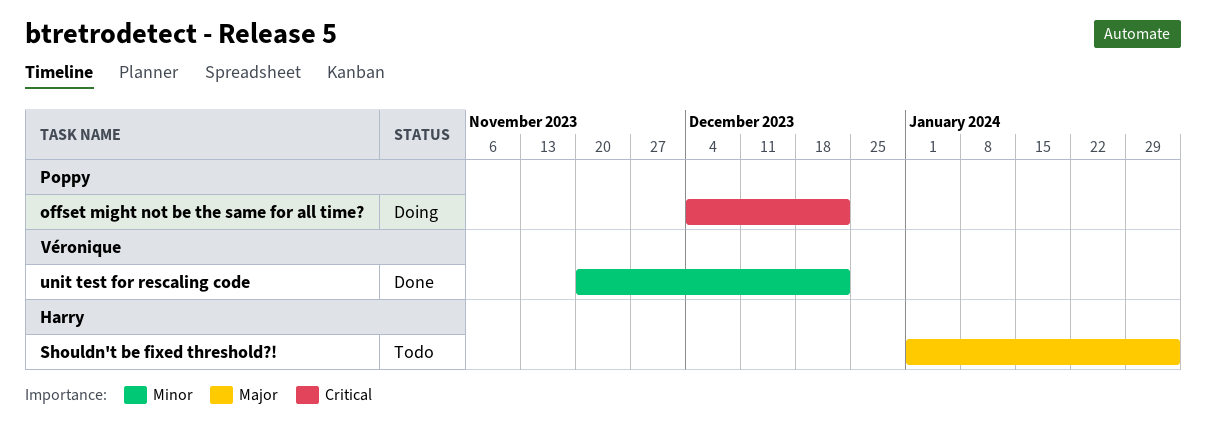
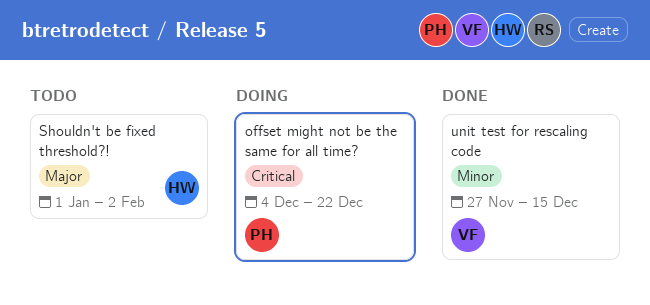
unit test for rescaling code, start: Nov 20 -> Nov 27
unit test for rescaling code, due: Dec 22 -> Dec 15

